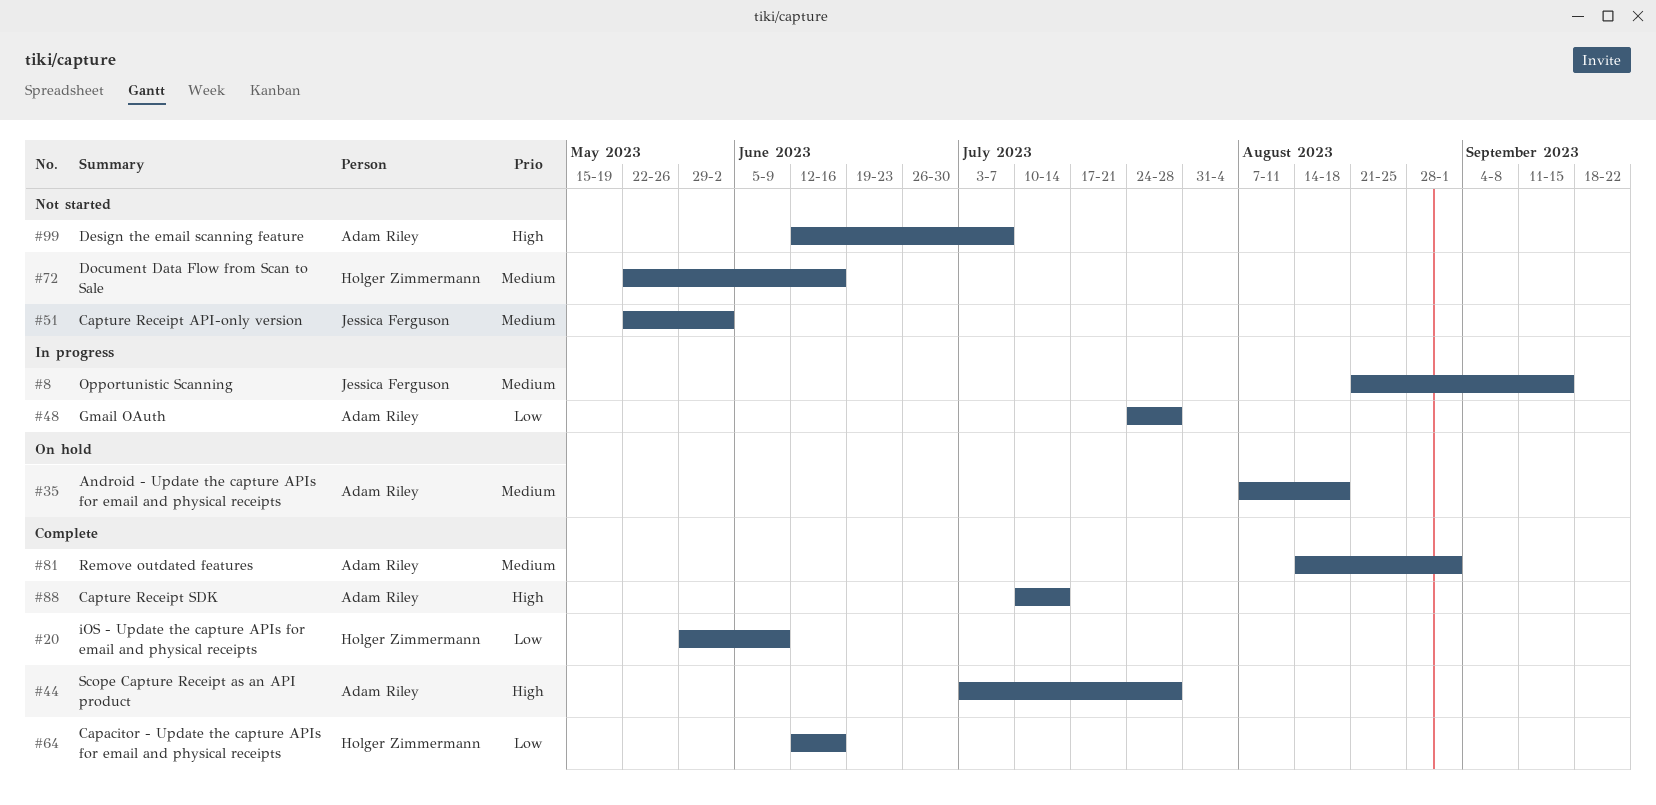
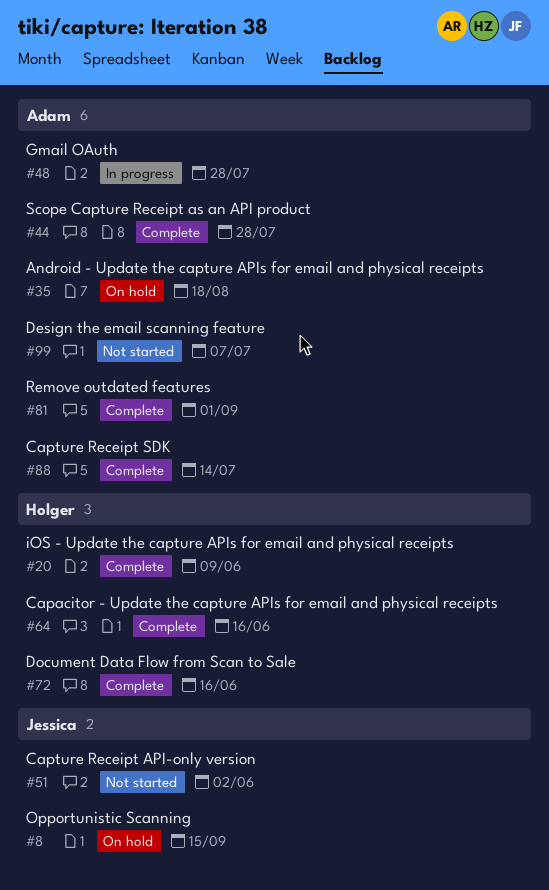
#8, status: In progress -> On hold
#72, status: Not started -> Complete

